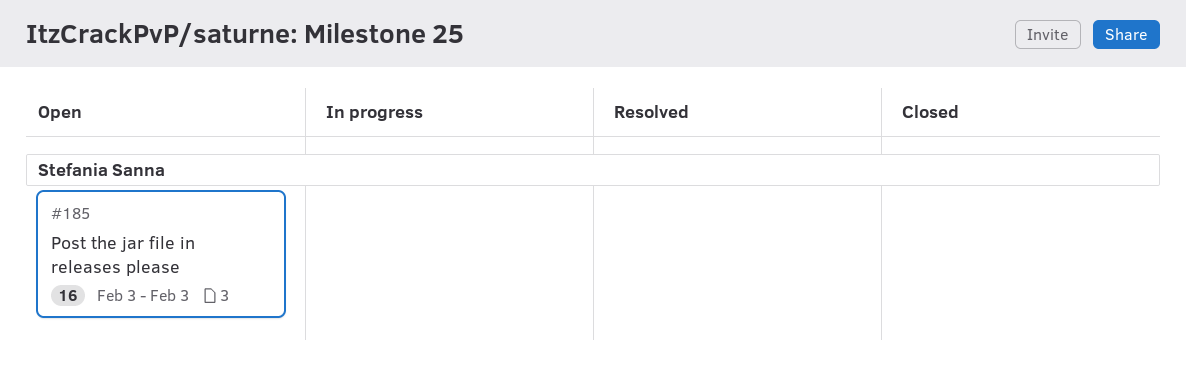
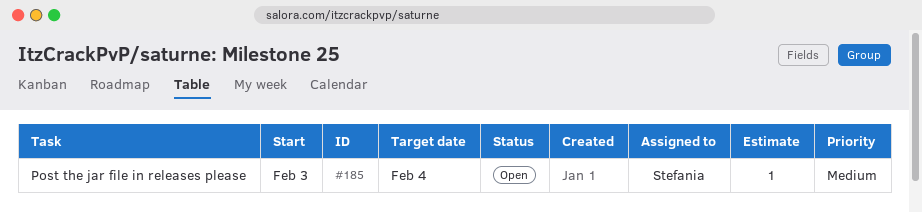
#185, estimate: 16 -> 1
#185, due: Feb 3 -> Feb 4

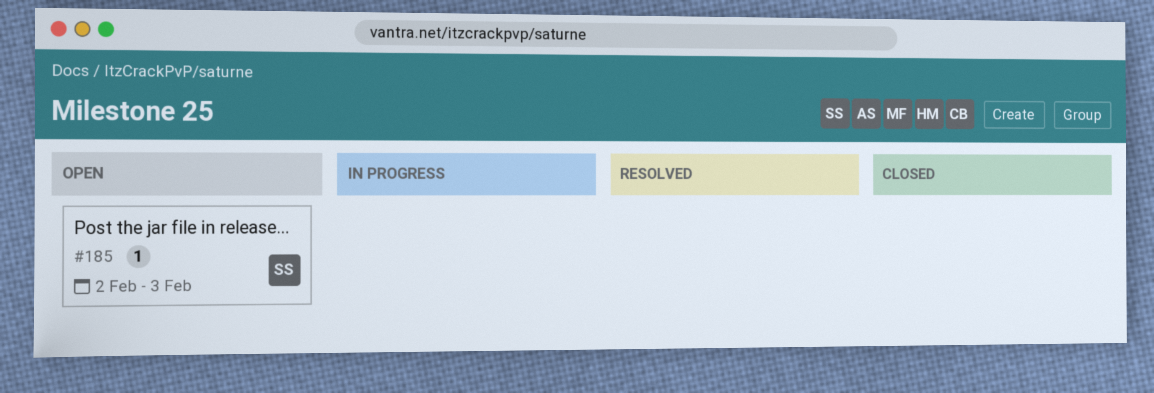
#185, start: Feb 3 -> Feb 2
#185, due: Feb 4 -> Feb 3

